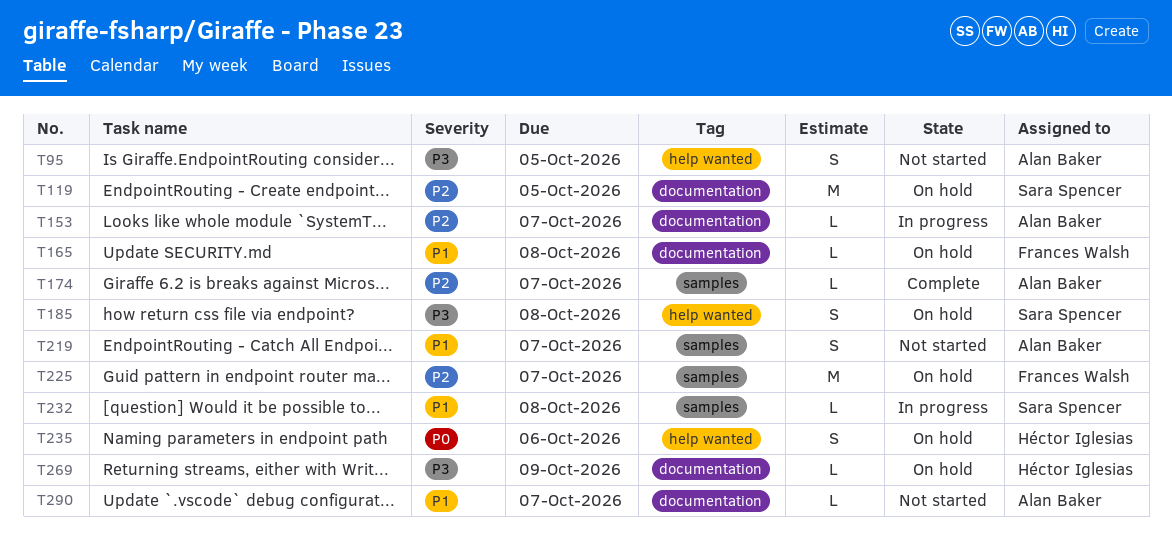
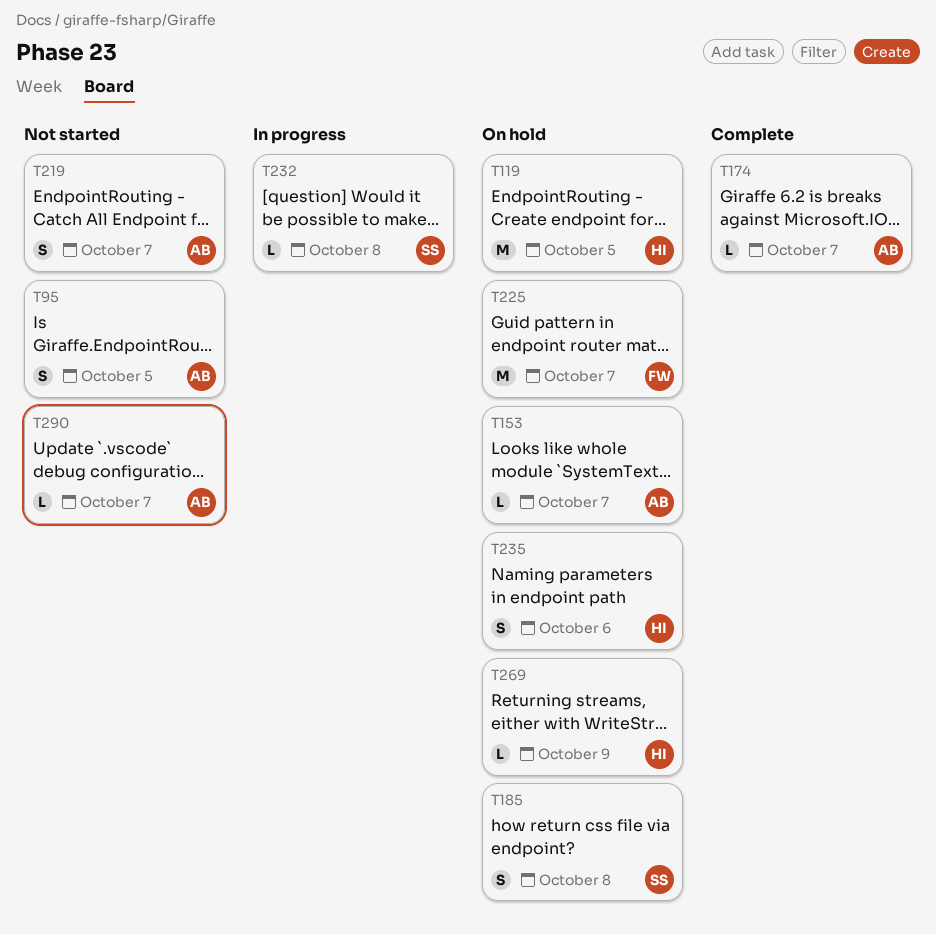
T119, owner: Sara Spencer -> Héctor Iglesias
T153, status: In progress -> On hold
T165: present -> none

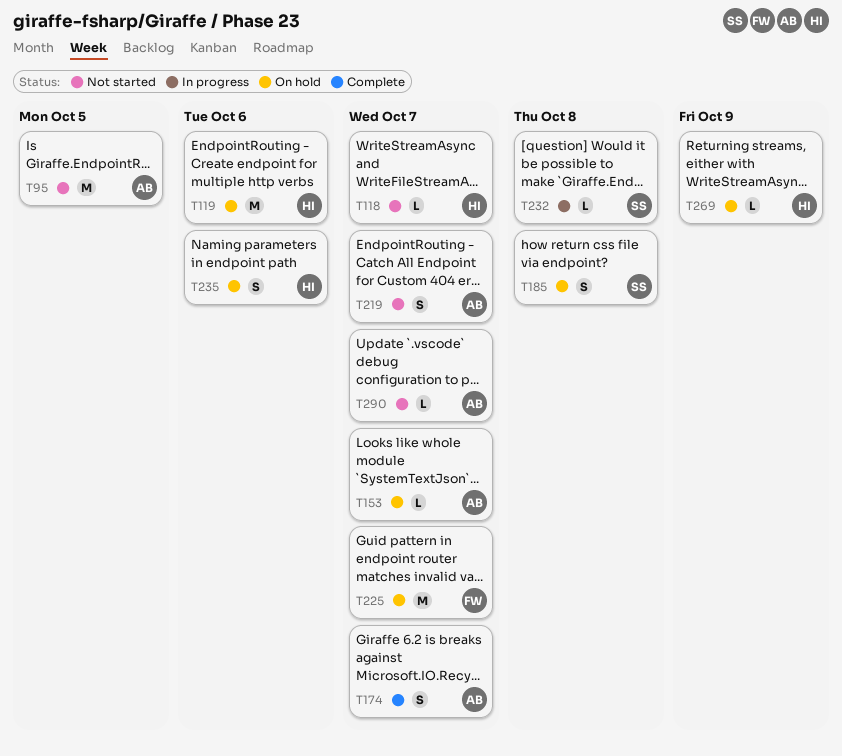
T95, estimate: S -> M
T118: none -> present
T119, due: Oct 5 -> Oct 6
T174, estimate: L -> S

